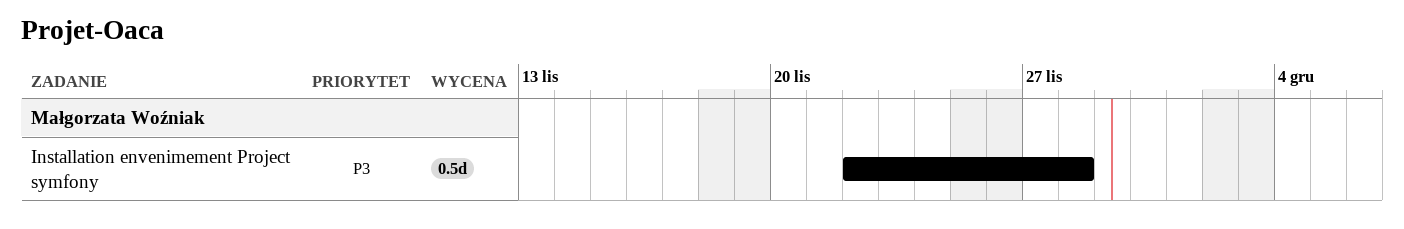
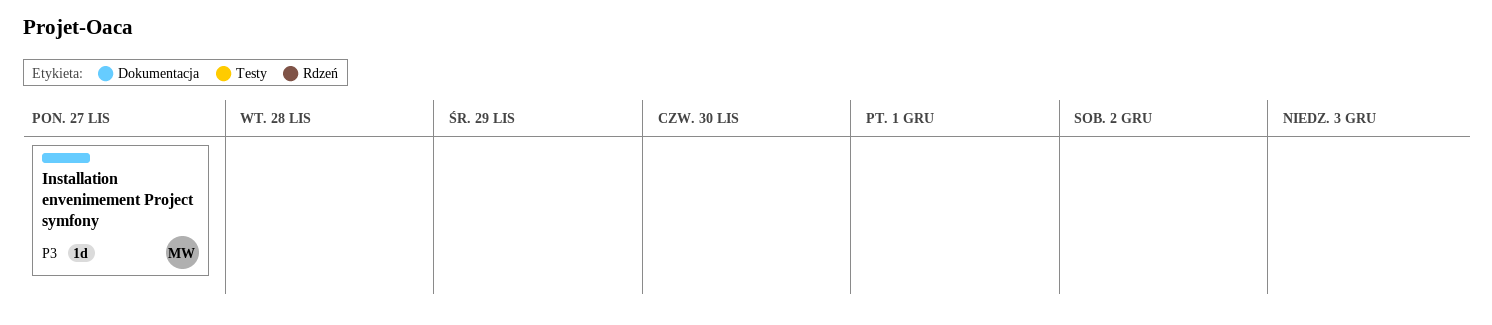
Installation envenimement Project symfony, estimate: 0.5d -> 1d
Installation envenimement Project symfony, due: Nov 28 -> Nov 27

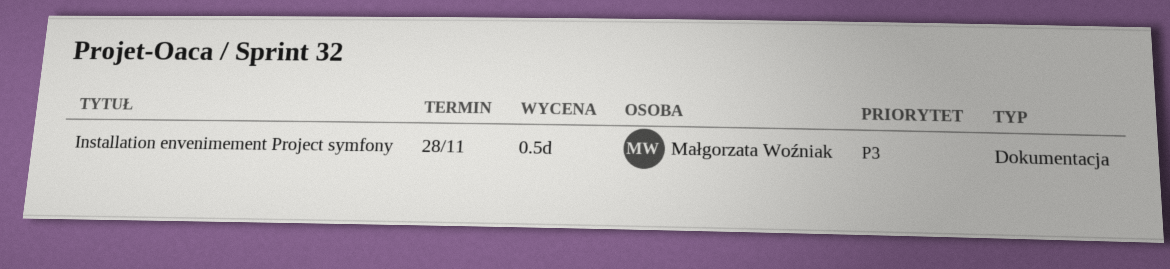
Installation envenimement Project symfony, estimate: 1d -> 0.5d
Installation envenimement Project symfony, due: Nov 27 -> Nov 28

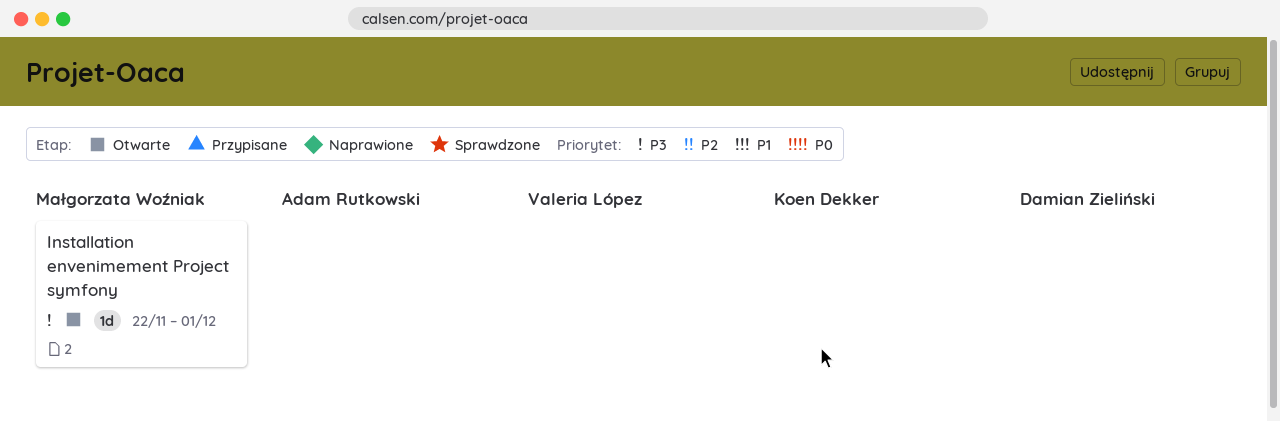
Installation envenimement Project symfony, estimate: 0.5d -> 1d
Installation envenimement Project symfony, due: Nov 28 -> Dec 1

